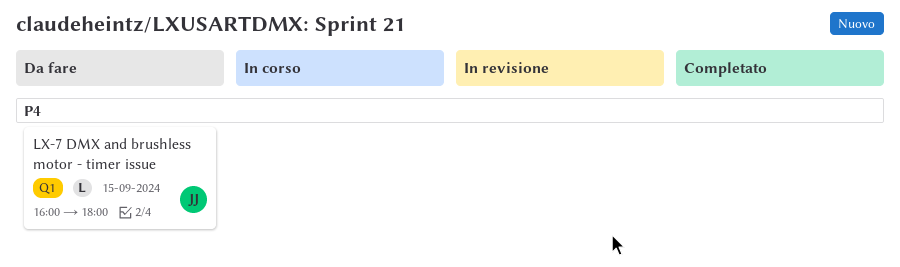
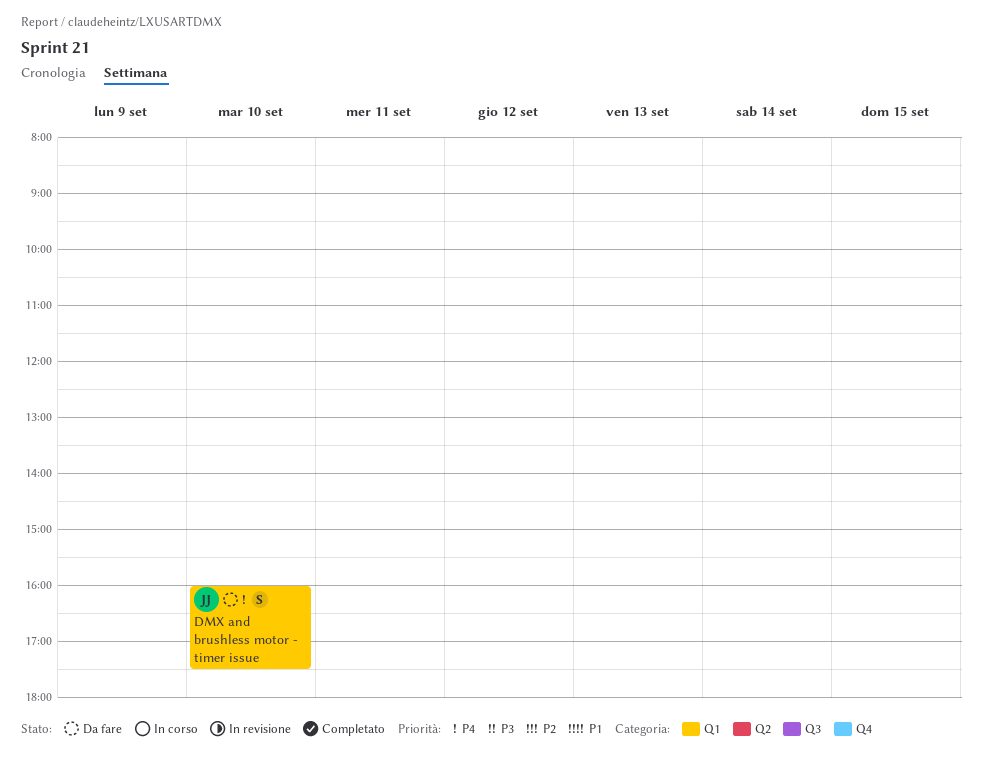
DMX and brushless motor - timer issue, estimate: L -> S
DMX and brushless motor - timer issue, day: Sep 15 -> Sep 10
DMX and brushless motor - timer issue, ends: 18:00 -> 17:30

